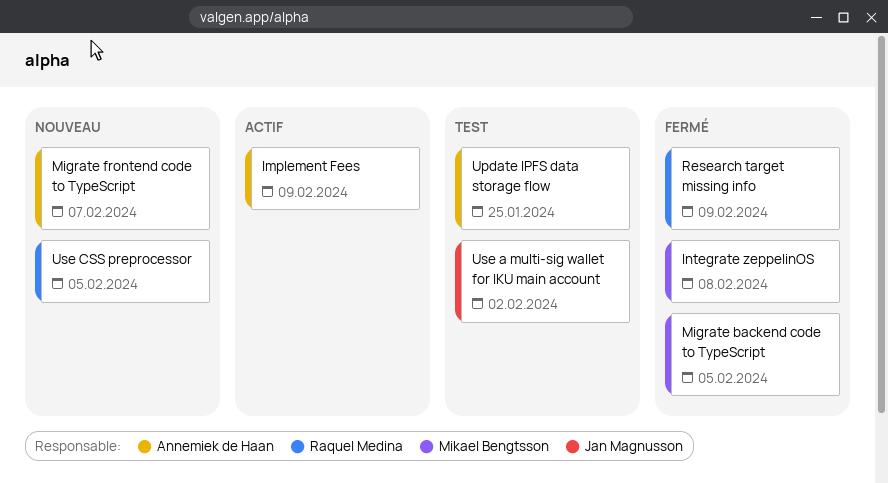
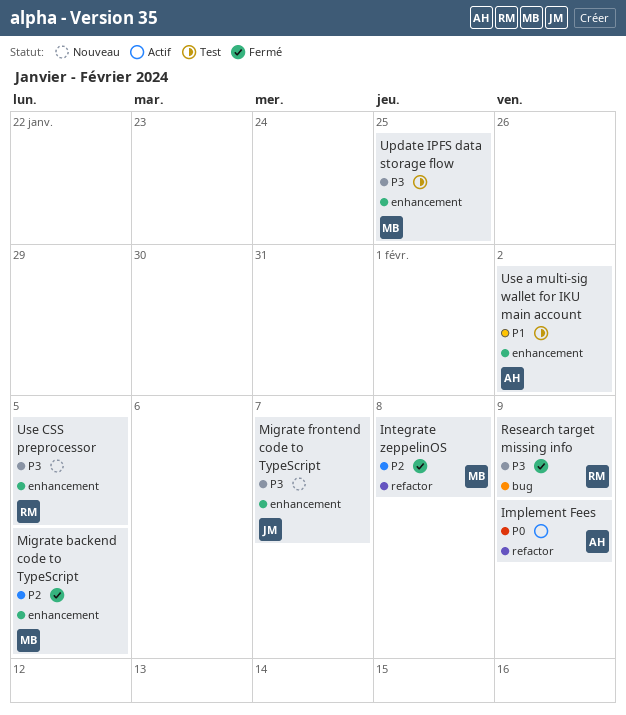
Migrate frontend code to TypeScript, owner: Annemiek de Haan -> Jan Magnusson
Update IPFS data storage flow, owner: Annemiek de Haan -> Mikael Bengtsson
Use a multi-sig wallet for IKU main account, owner: Jan Magnusson -> Annemiek de Haan

